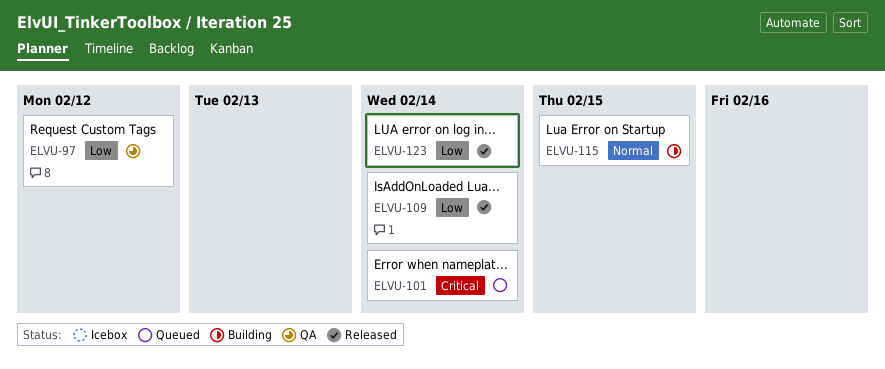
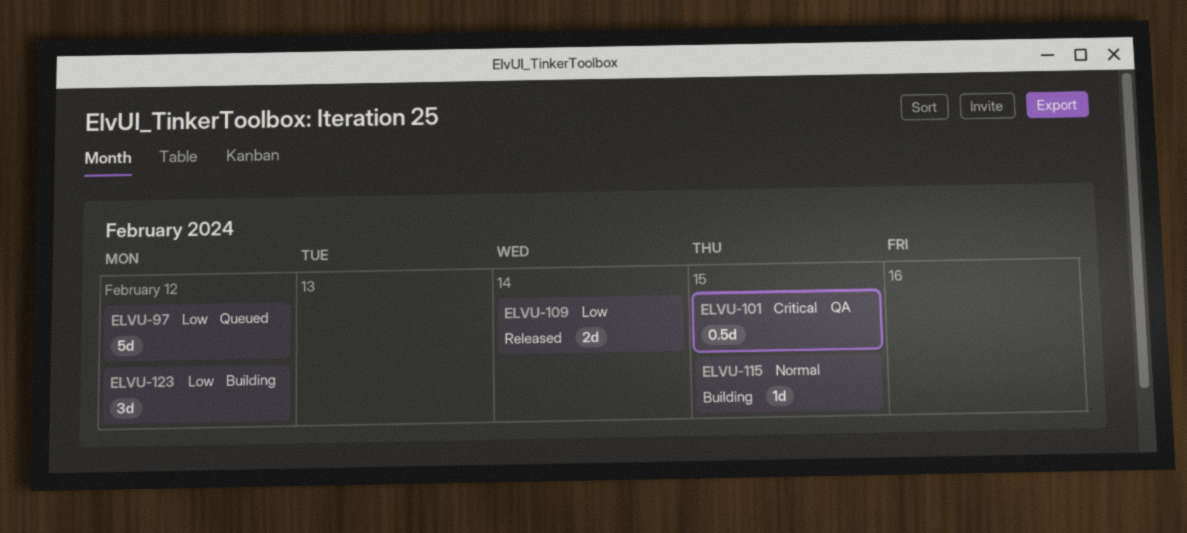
ELVU-97, status: QA -> Queued
ELVU-101, status: Queued -> QA
ELVU-101, due: Feb 14 -> Feb 15
ELVU-123, status: Released -> Building
ELVU-123, due: Feb 14 -> Feb 12

